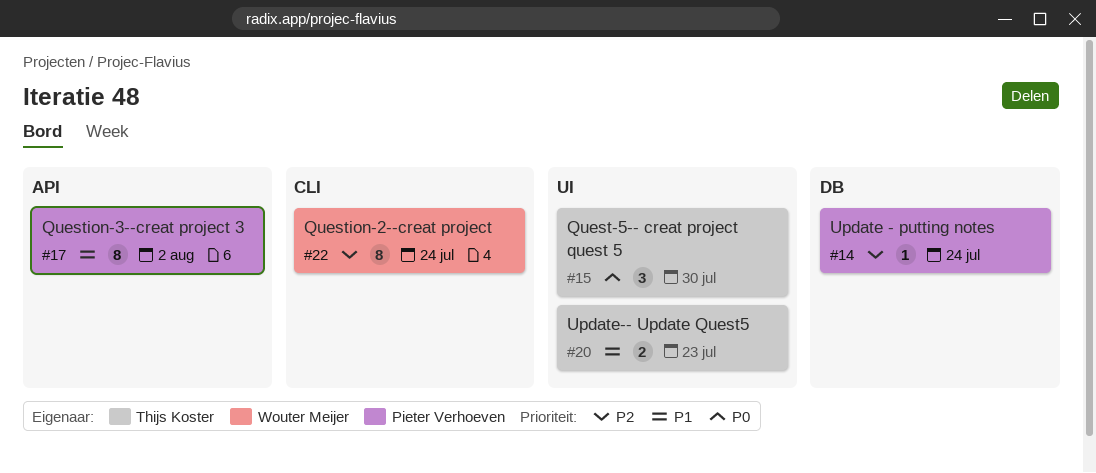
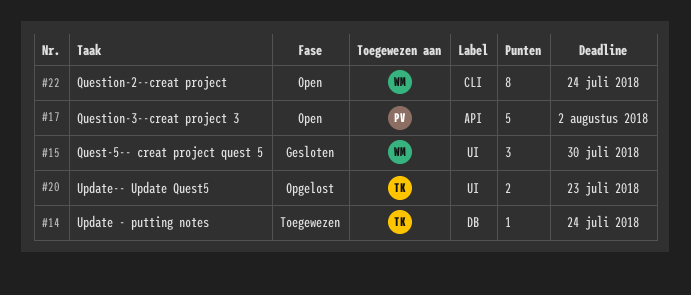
#14, owner: Pieter Verhoeven -> Thijs Koster
#15, owner: Thijs Koster -> Wouter Meijer
#17, estimate: 8 -> 5

